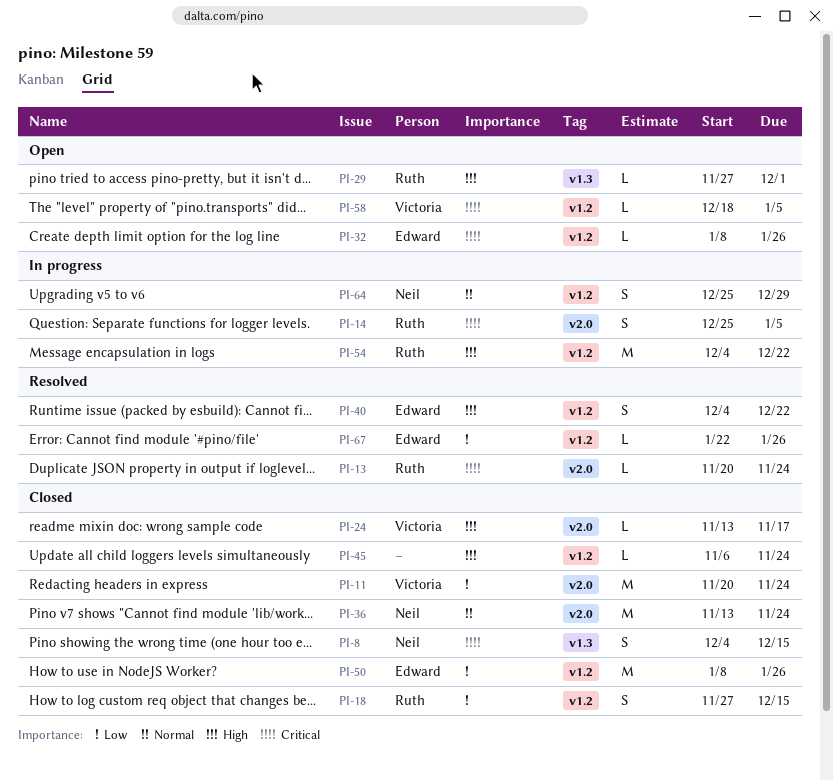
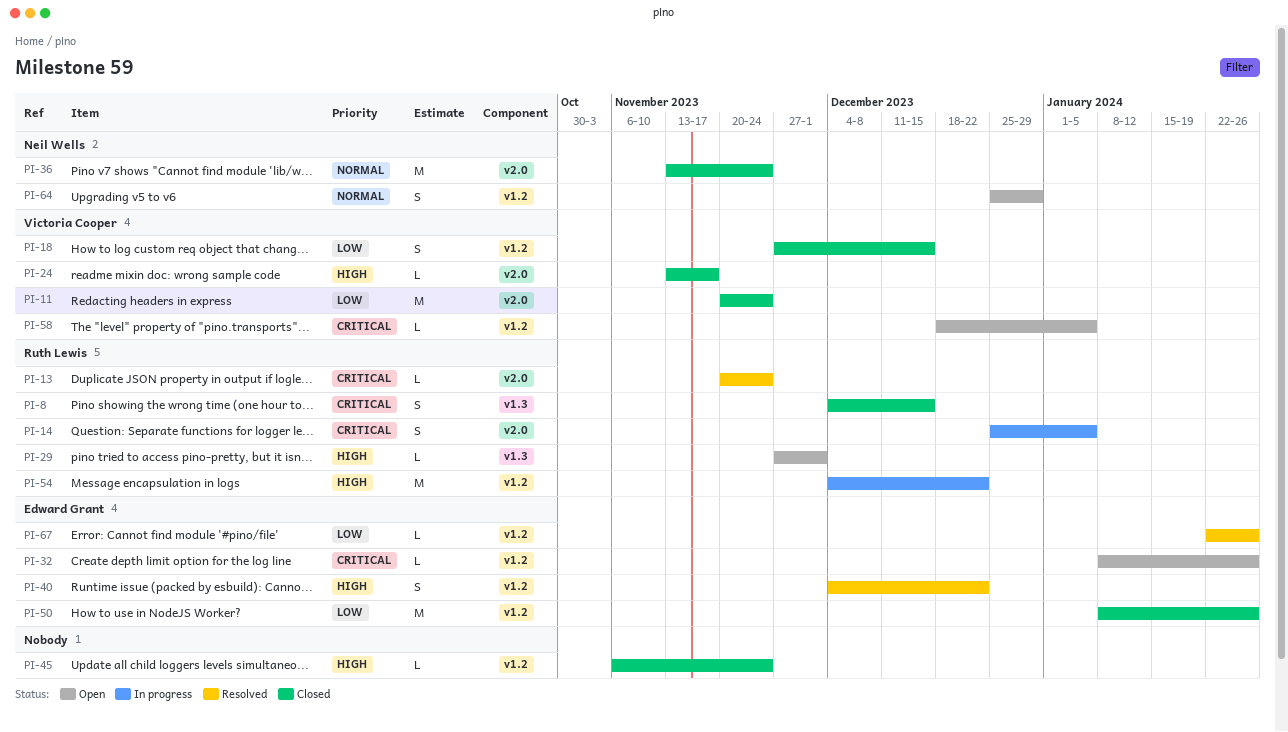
PI-8, owner: Neil Wells -> Ruth Lewis
PI-18, owner: Ruth Lewis -> Victoria Cooper
PI-64, status: In progress -> Open

